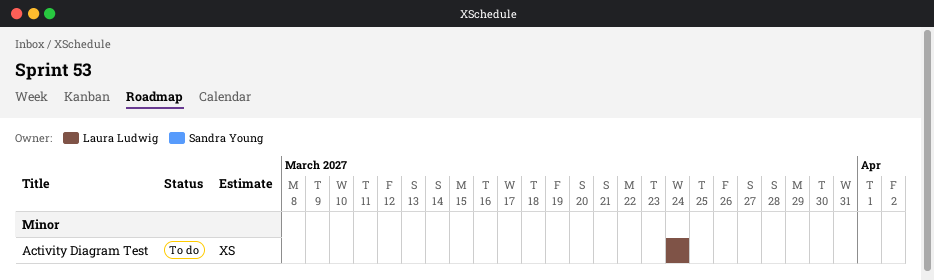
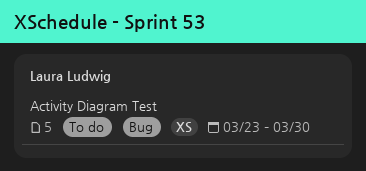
Activity Diagram Test, start: Mar 24 -> Mar 23
Activity Diagram Test, due: Mar 24 -> Mar 30

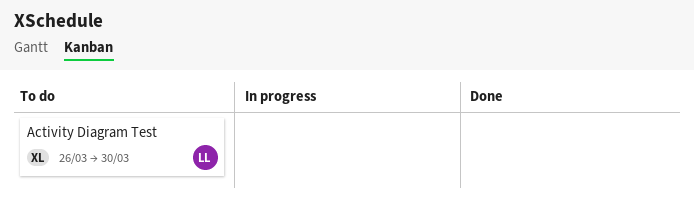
Activity Diagram Test, estimate: XS -> XL
Activity Diagram Test, start: Mar 23 -> Mar 26

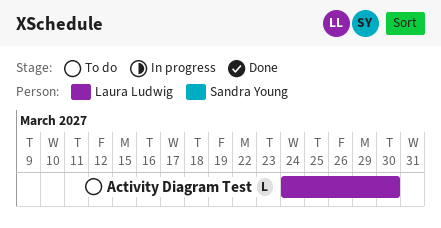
Activity Diagram Test, estimate: XL -> L
Activity Diagram Test, start: Mar 26 -> Mar 24

